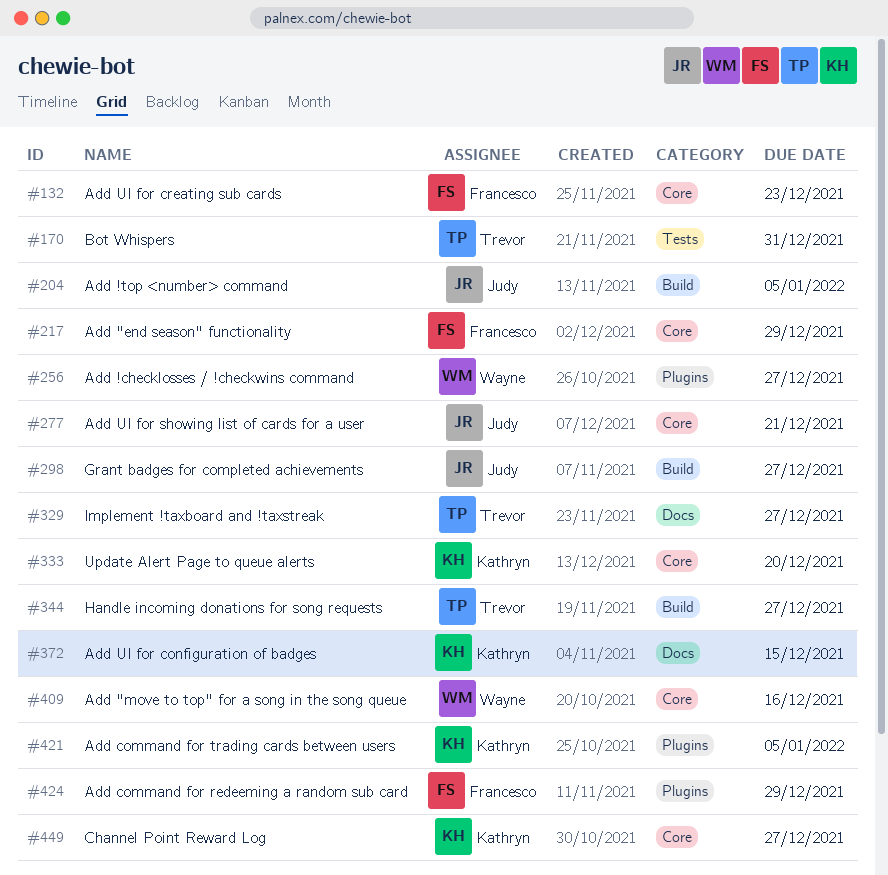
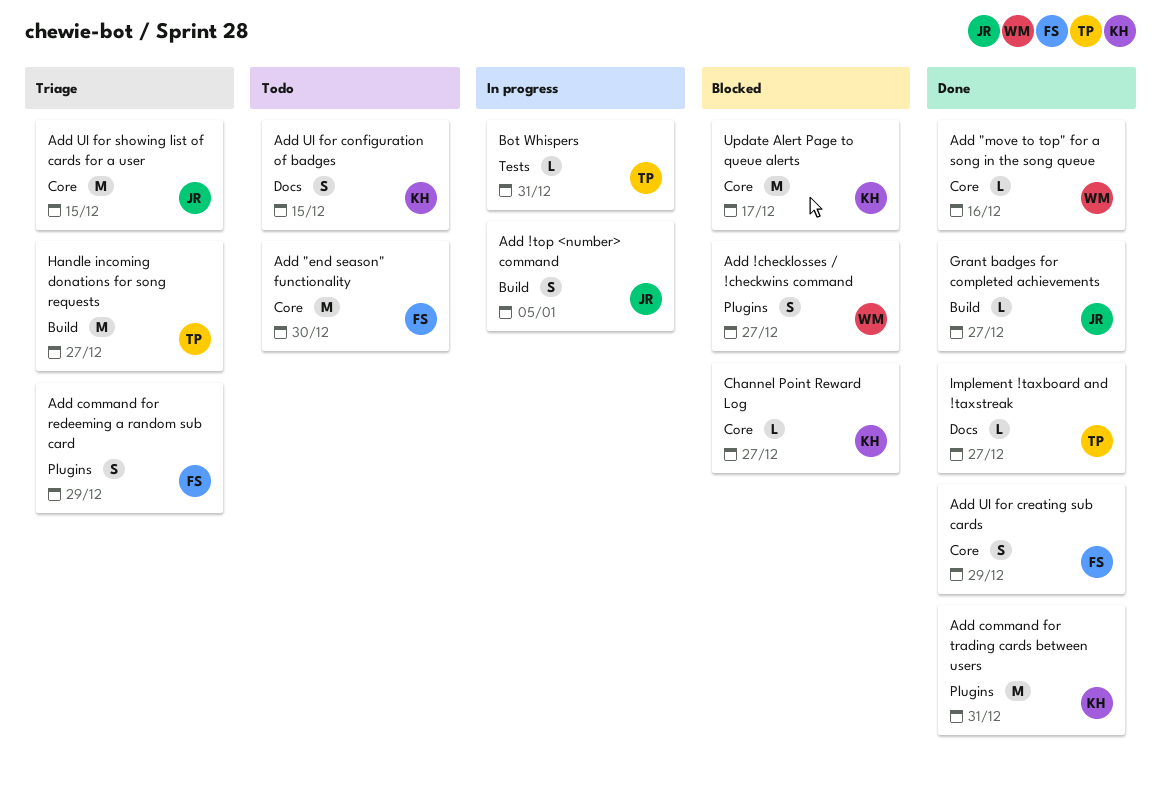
Add "end season" functionality, due: Dec 29 -> Dec 30
Add command for trading cards between users, due: Jan 5 -> Dec 31
Add UI for creating sub cards, due: Dec 23 -> Dec 29
Add UI for showing list of cards for a user, due: Dec 21 -> Dec 15
Update Alert Page to queue alerts, due: Dec 20 -> Dec 17

